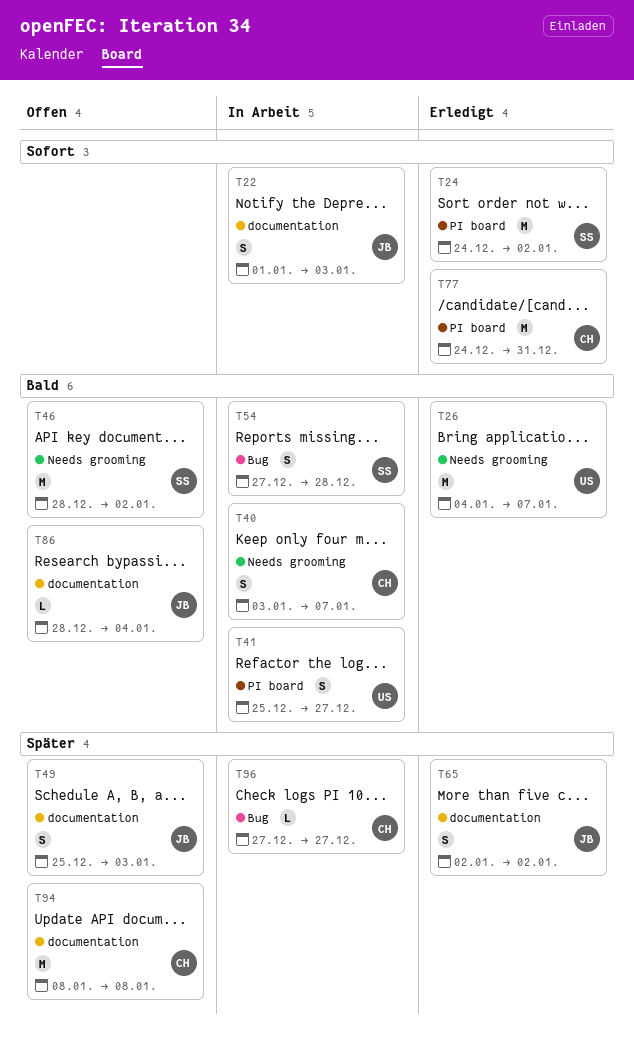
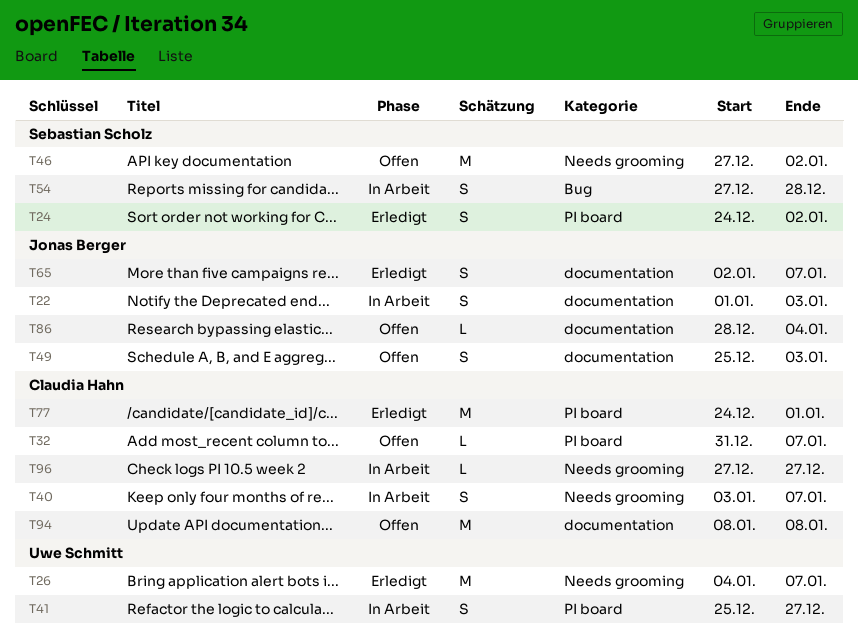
T24, estimate: M -> S
T32: none -> present
T46, start: Dec 28 -> Dec 27
T65, due: Jan 2 -> Jan 7
T77, due: Dec 31 -> Jan 1
T96, label: Bug -> Needs grooming

